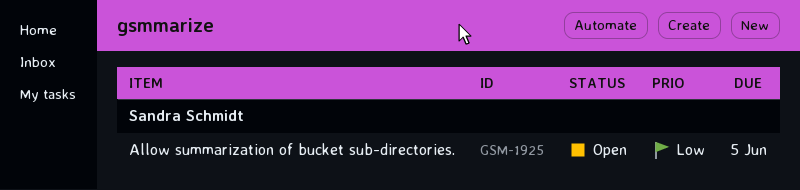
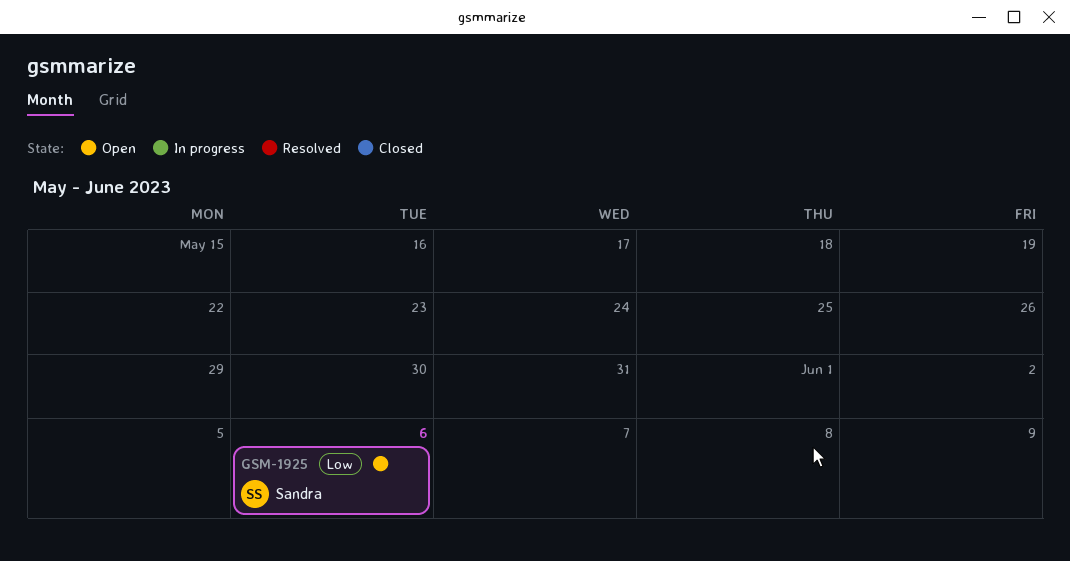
GSM-1925, due: Jun 5 -> Jun 6

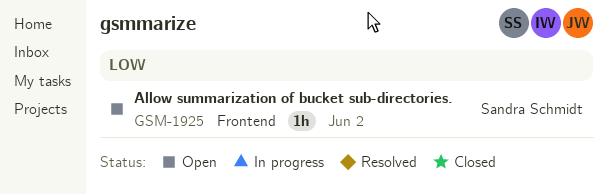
GSM-1925, due: Jun 6 -> Jun 2

